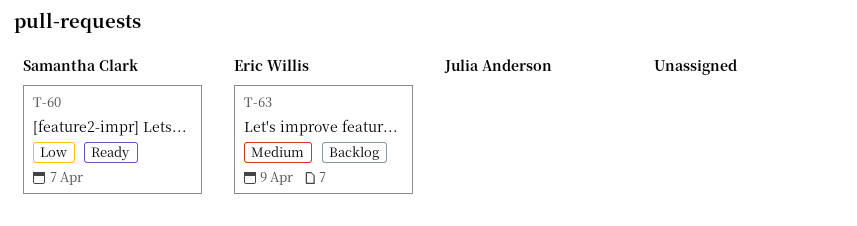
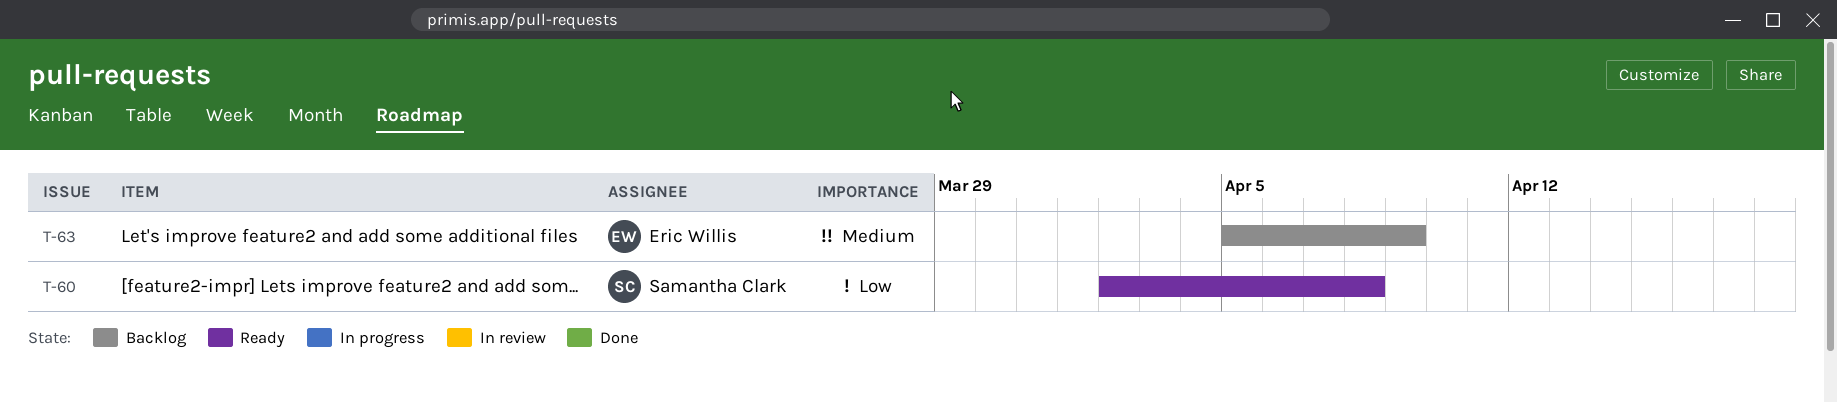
T-60, due: Apr 7 -> Apr 8

